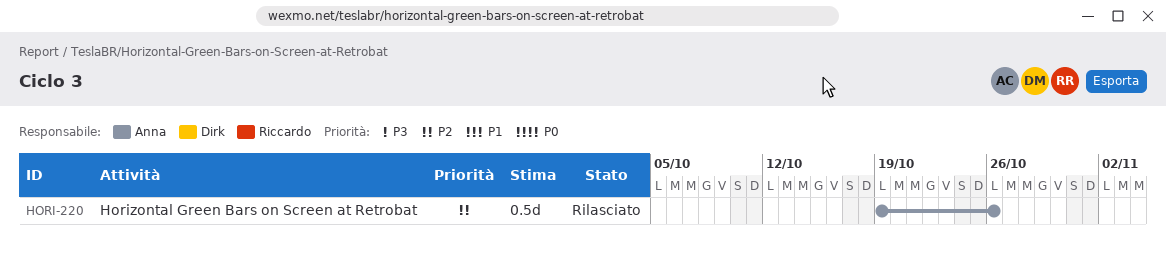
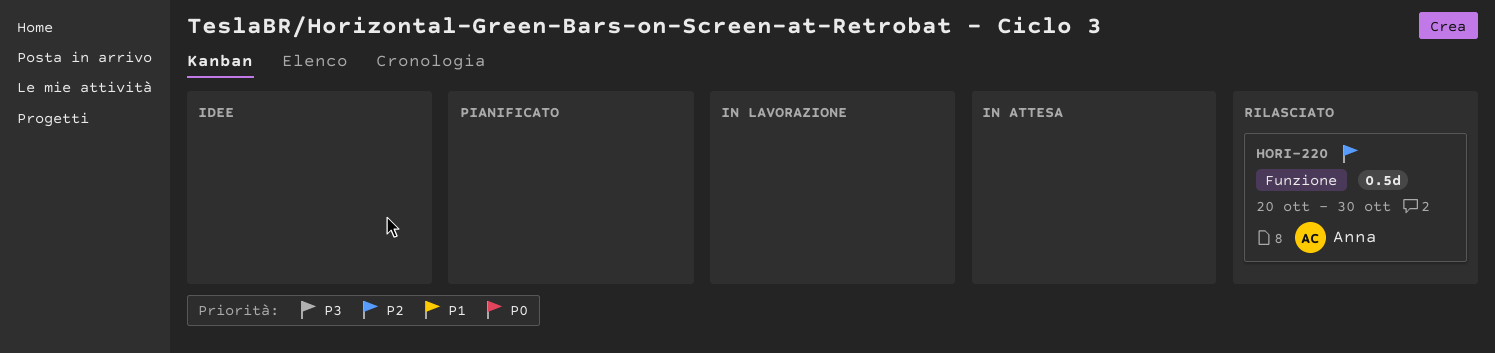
HORI-220, start: Oct 19 -> Oct 20
HORI-220, due: Oct 26 -> Oct 30

